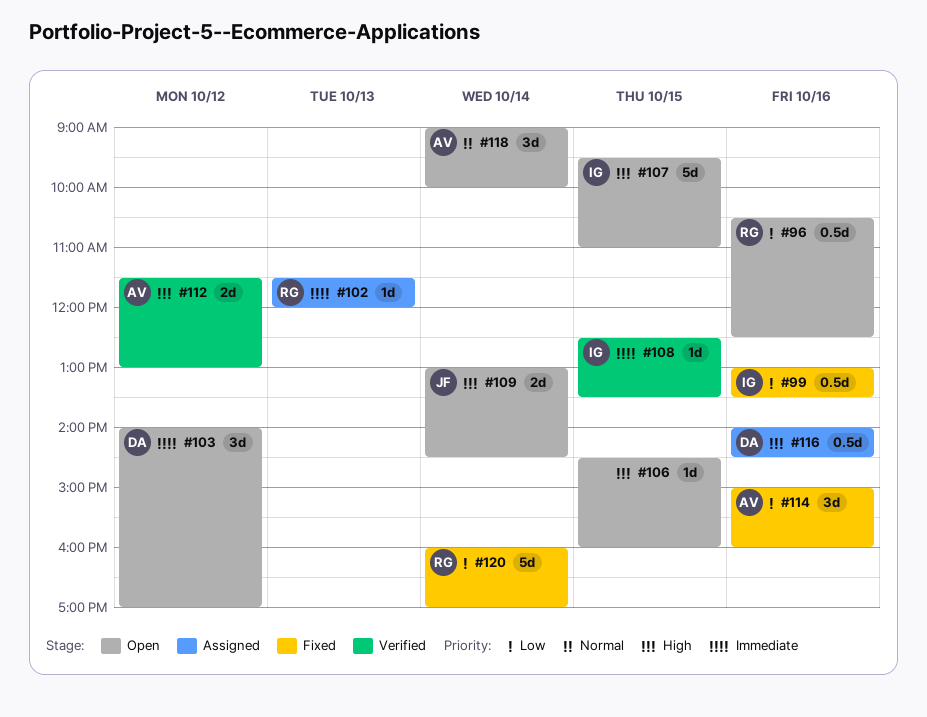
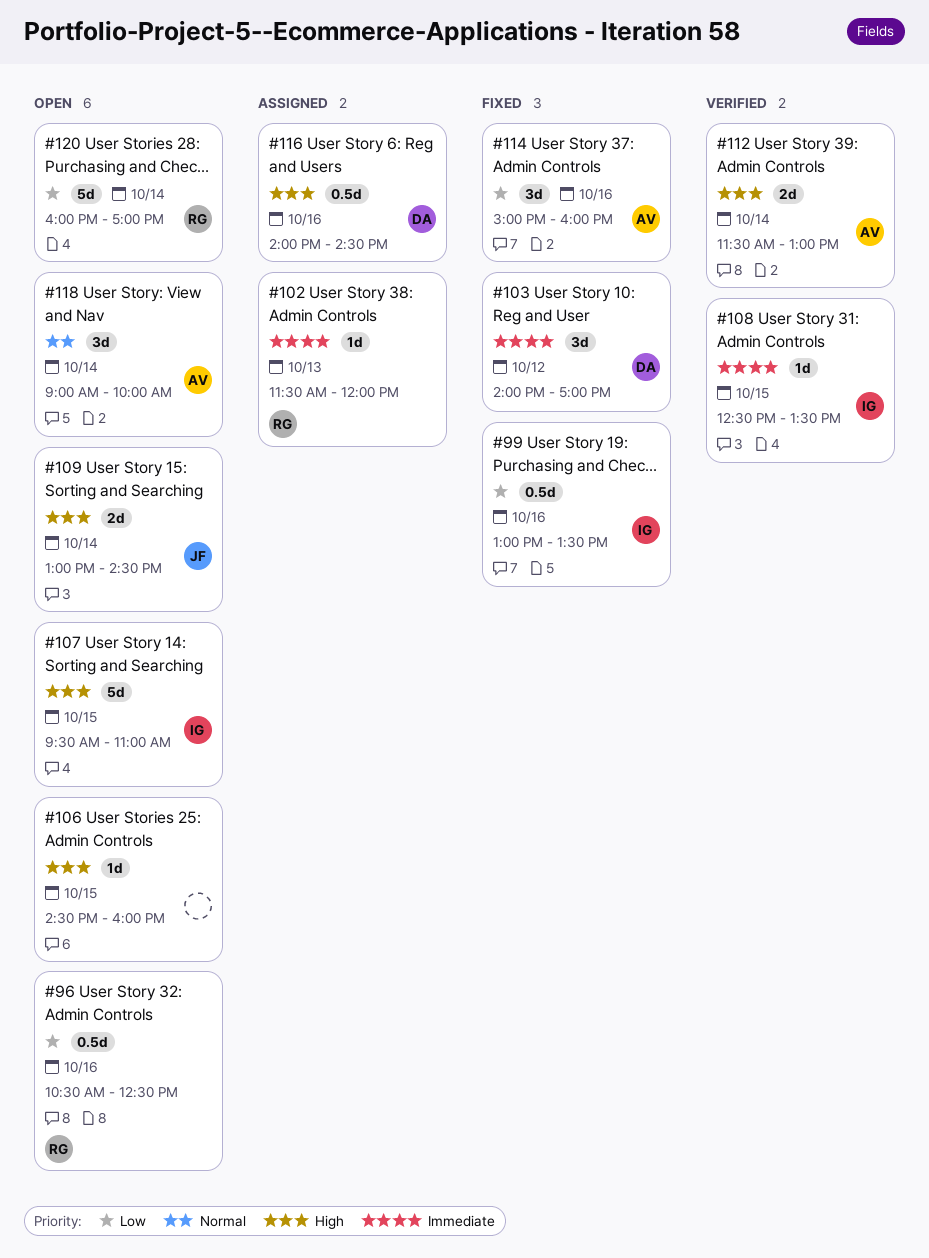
#103, status: Open -> Fixed
#112, day: Oct 12 -> Oct 14
#120, status: Fixed -> Open

